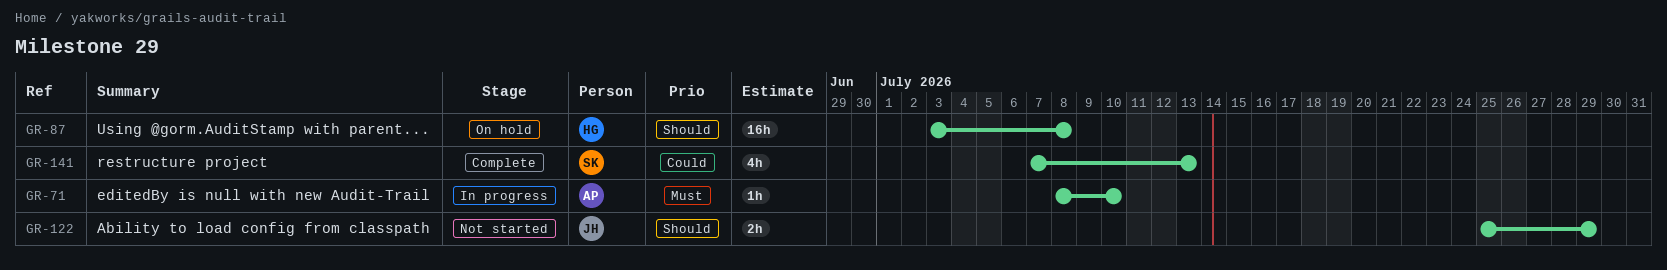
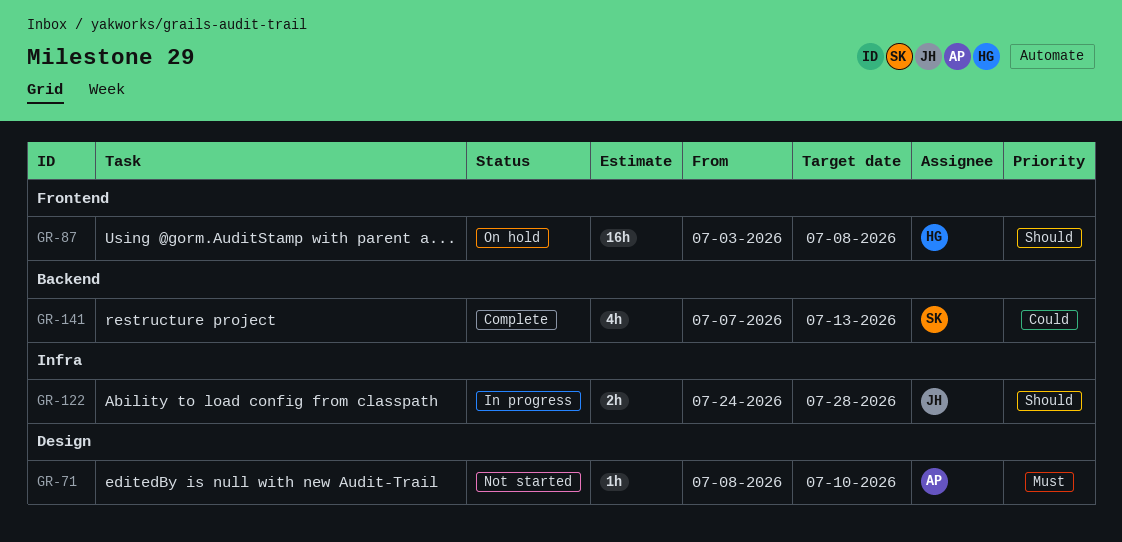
GR-71, status: In progress -> Not started
GR-122, status: Not started -> In progress
GR-122, start: Jul 25 -> Jul 24
GR-122, due: Jul 29 -> Jul 28

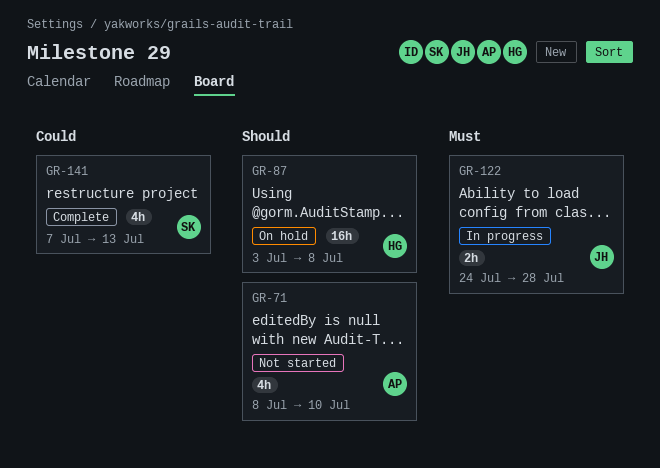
GR-71, priority: Must -> Should
GR-71, estimate: 1h -> 4h
GR-122, priority: Should -> Must

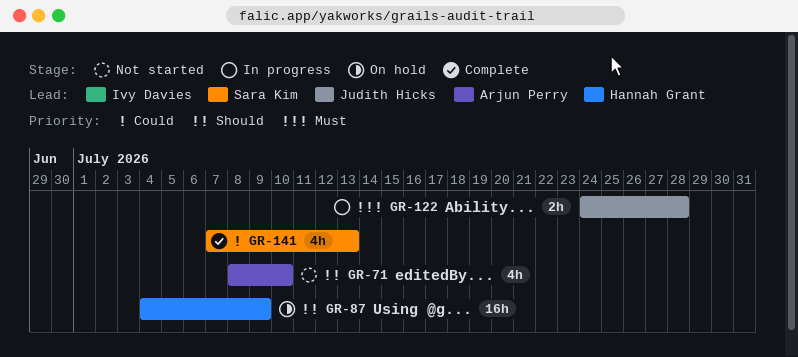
GR-87, start: Jul 3 -> Jul 4
GR-87, due: Jul 8 -> Jul 9

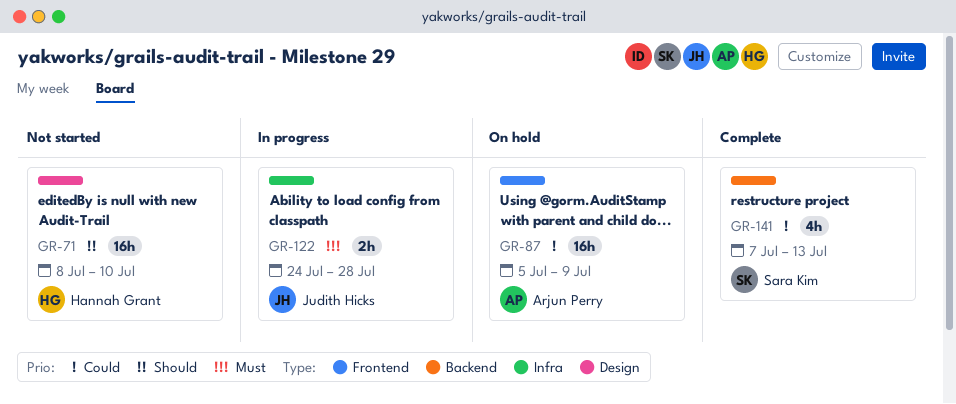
GR-71, owner: Arjun Perry -> Hannah Grant
GR-71, estimate: 4h -> 16h
GR-87, owner: Hannah Grant -> Arjun Perry
GR-87, priority: Should -> Could
GR-87, start: Jul 4 -> Jul 5

